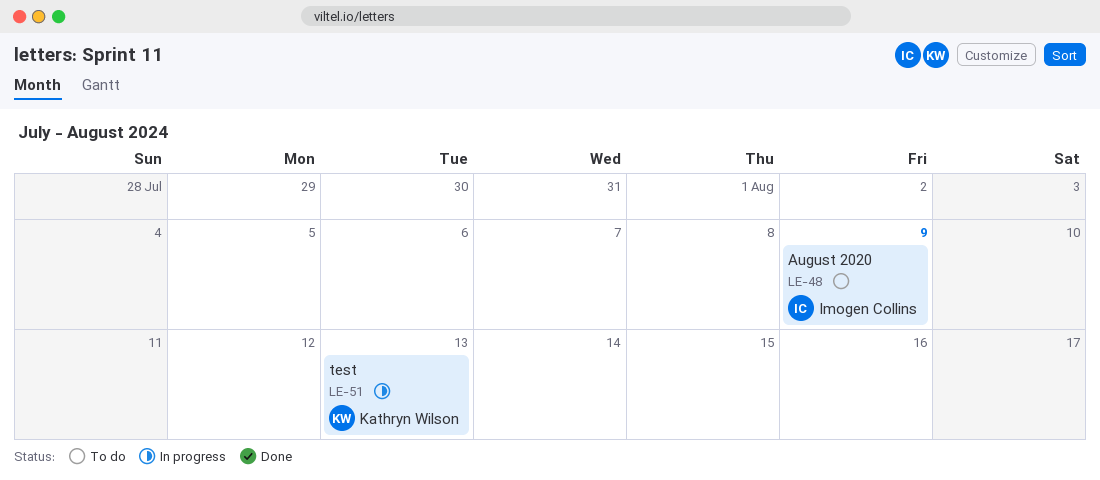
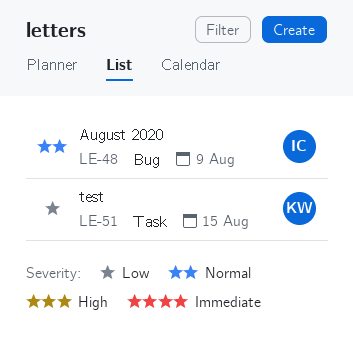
LE-51, due: Aug 13 -> Aug 15

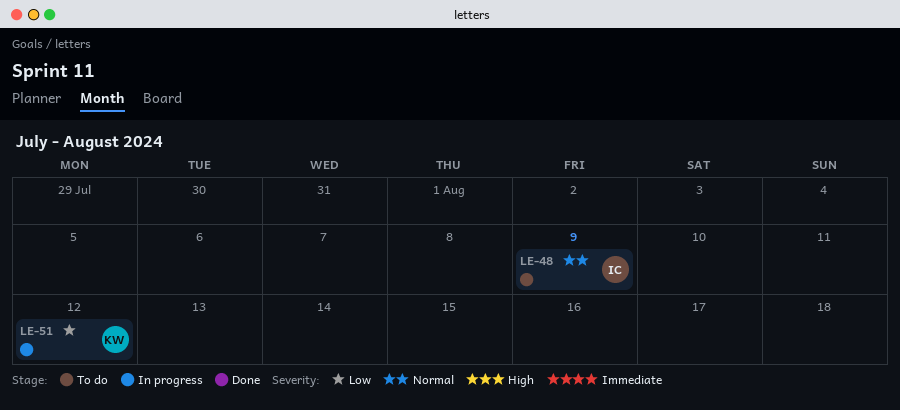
LE-51, due: Aug 15 -> Aug 12

